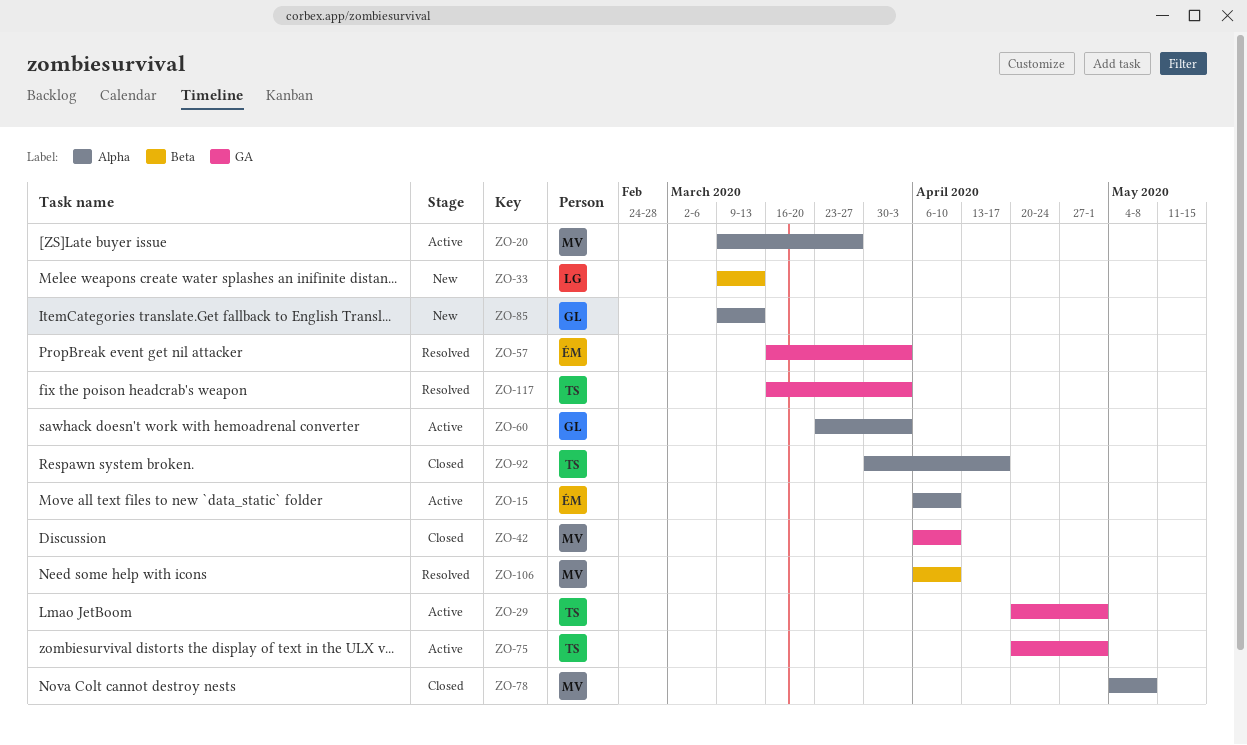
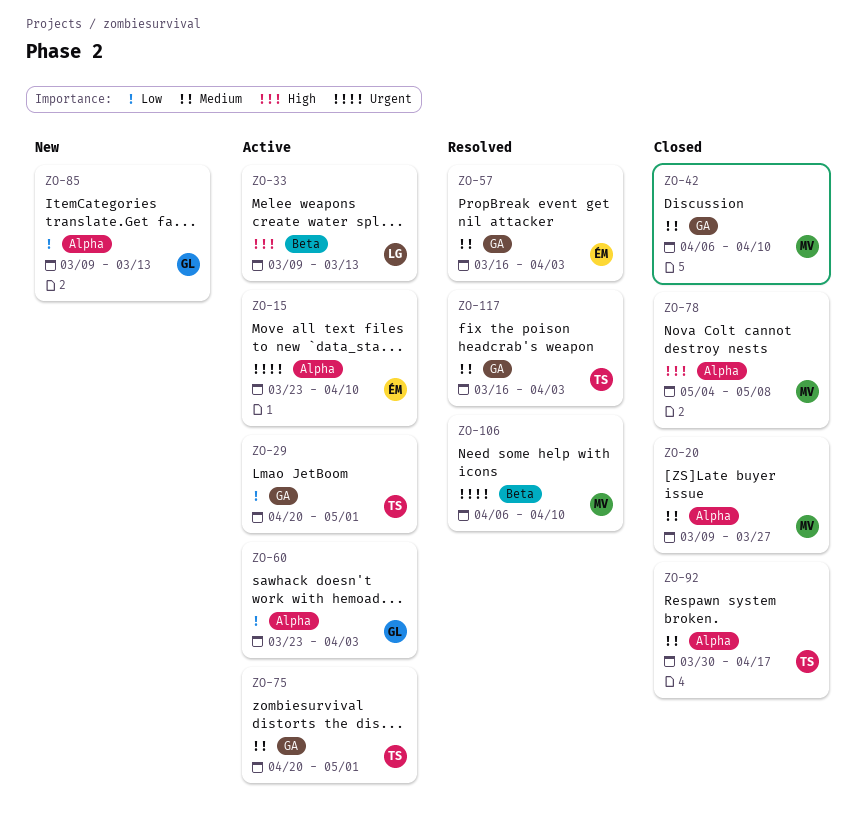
ZO-15, start: Apr 6 -> Mar 23
ZO-20, status: Active -> Closed
ZO-33, status: New -> Active

